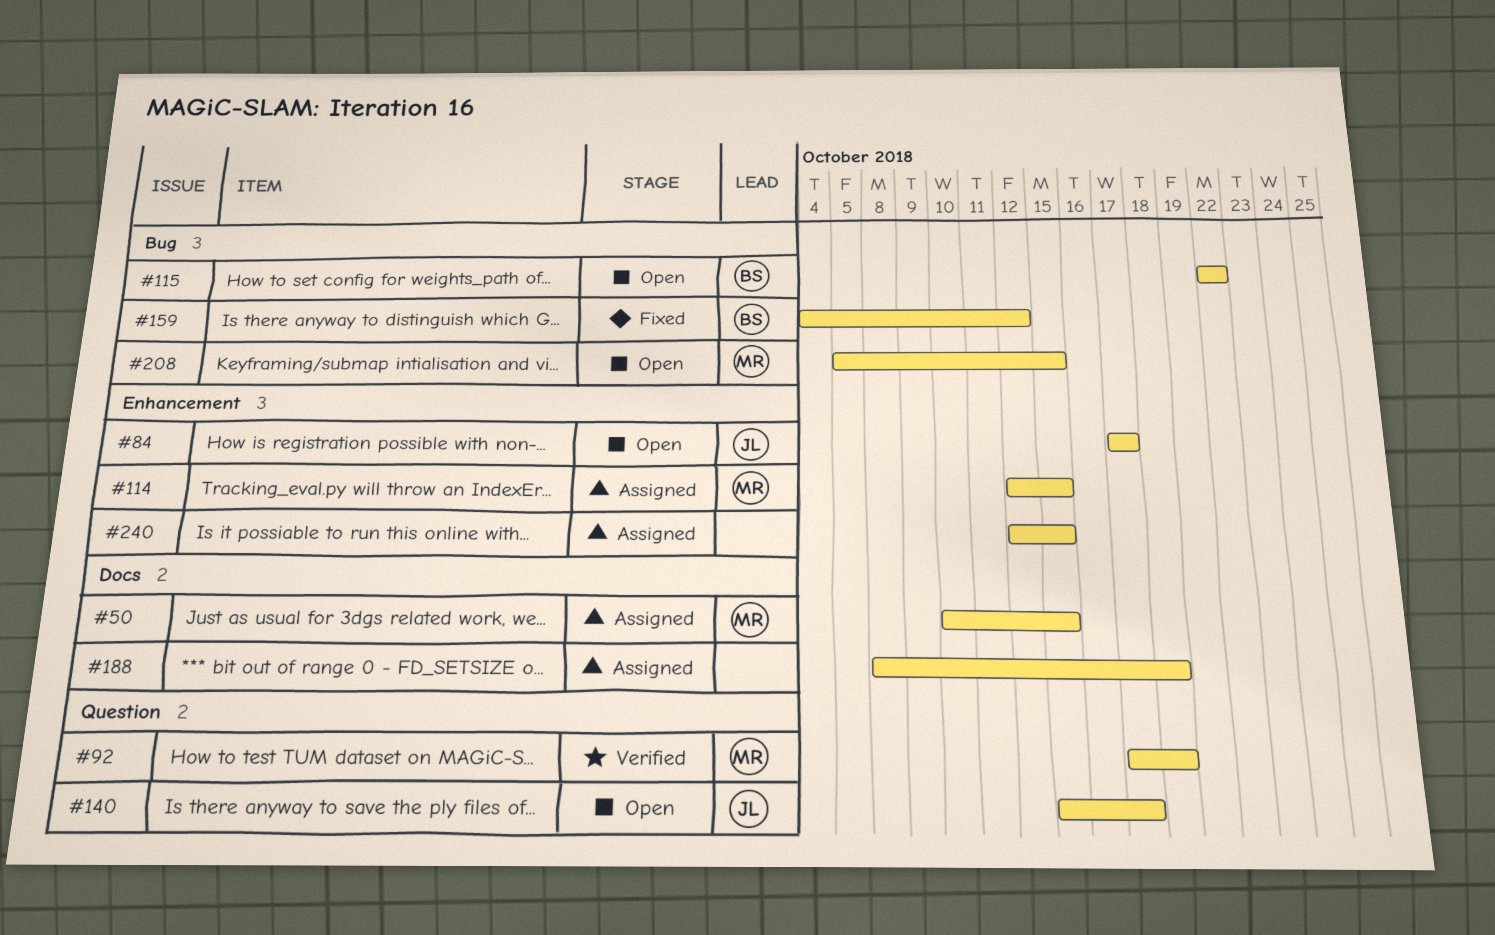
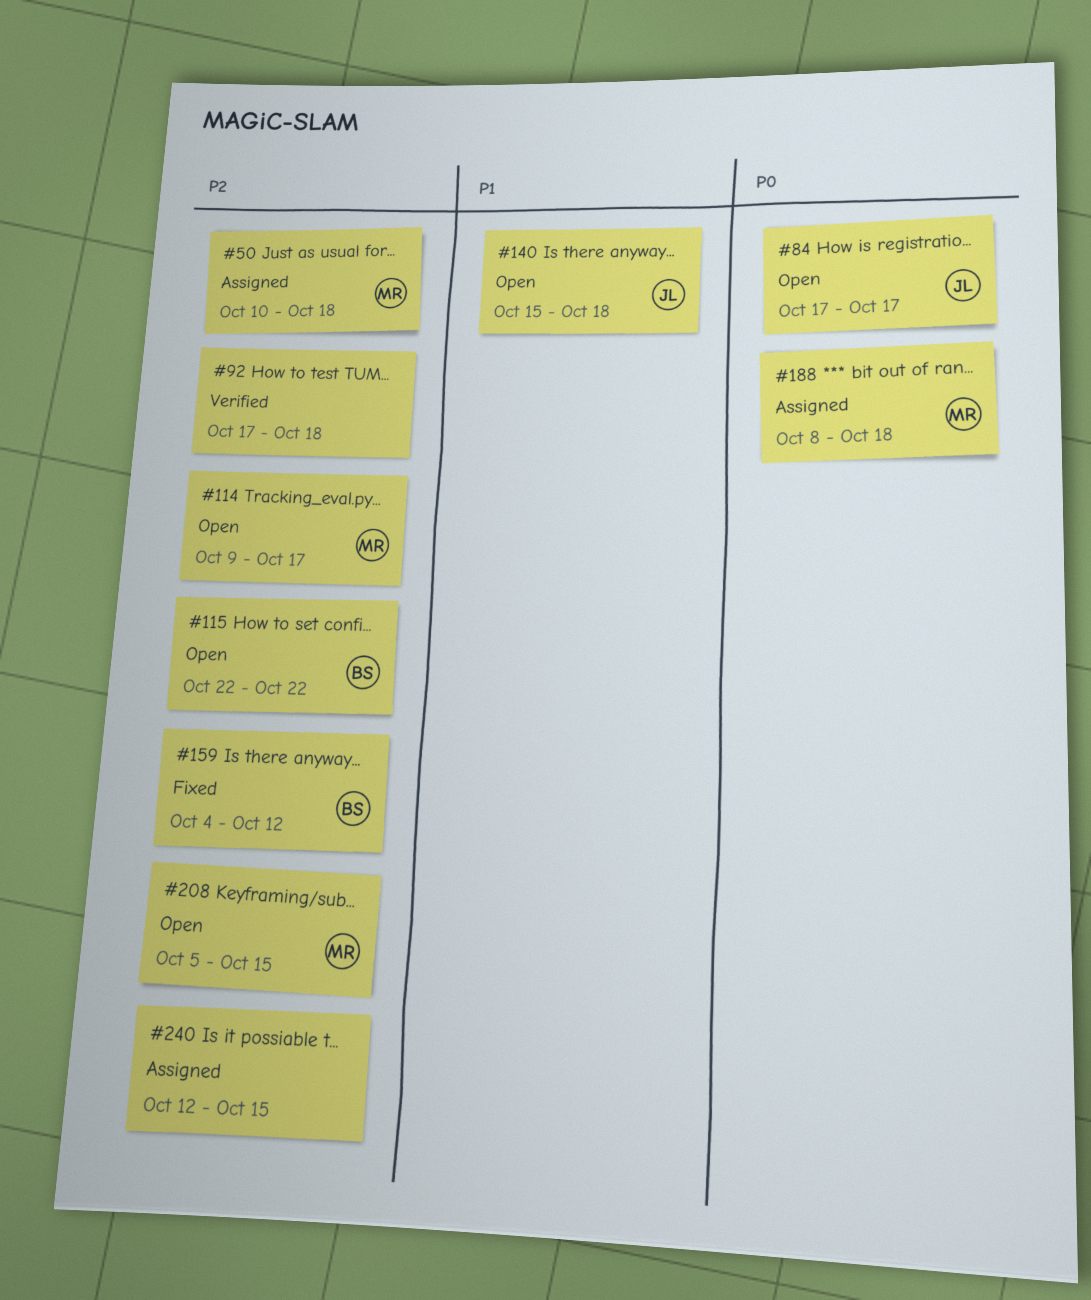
#50, due: Oct 15 -> Oct 18
#92, owner: MR -> none
#114, status: Assigned -> Open
#114, start: Oct 12 -> Oct 9
#114, due: Oct 15 -> Oct 17
#140, due: Oct 17 -> Oct 18
#188, owner: none -> MR

